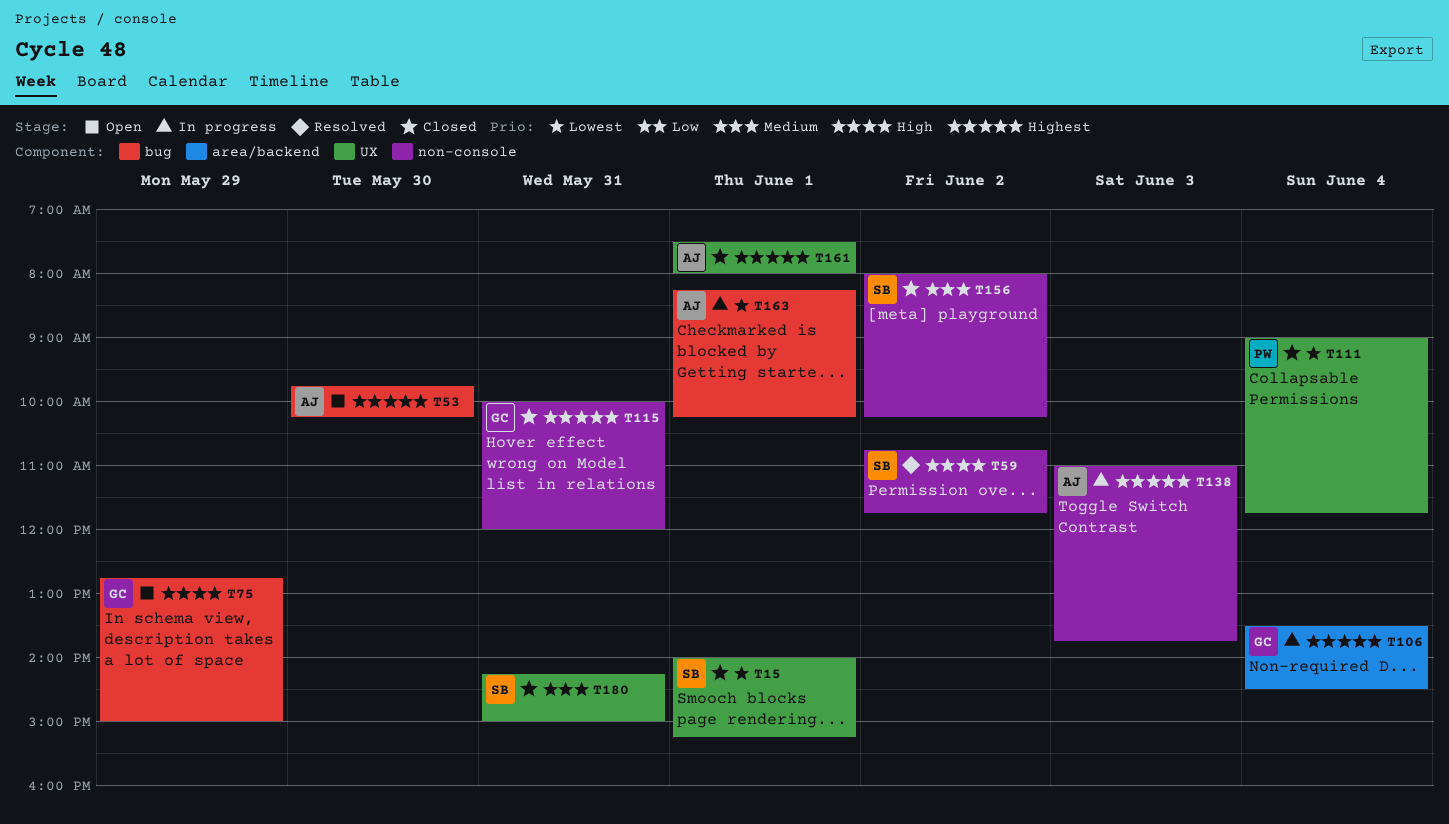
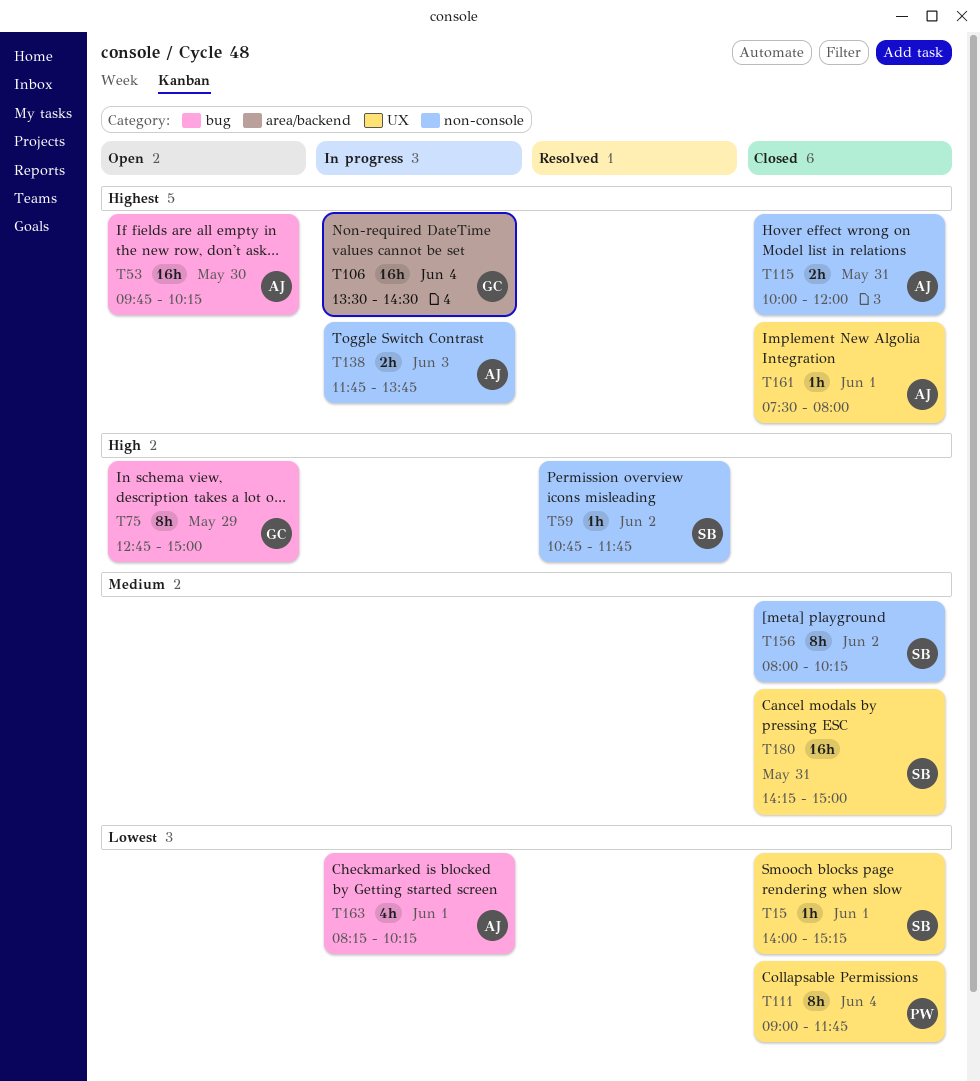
T115, owner: GC -> AJ
T138, begins: 11:00 -> 11:45

